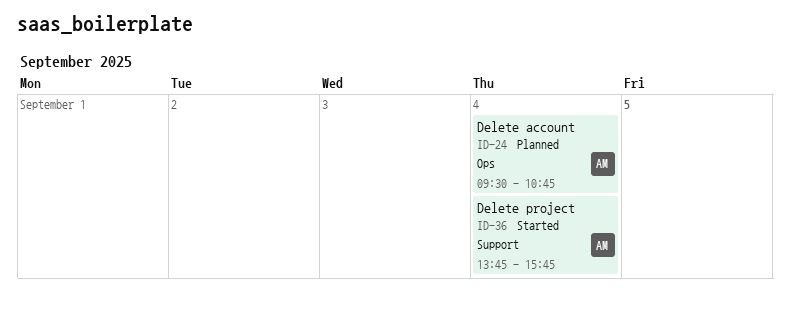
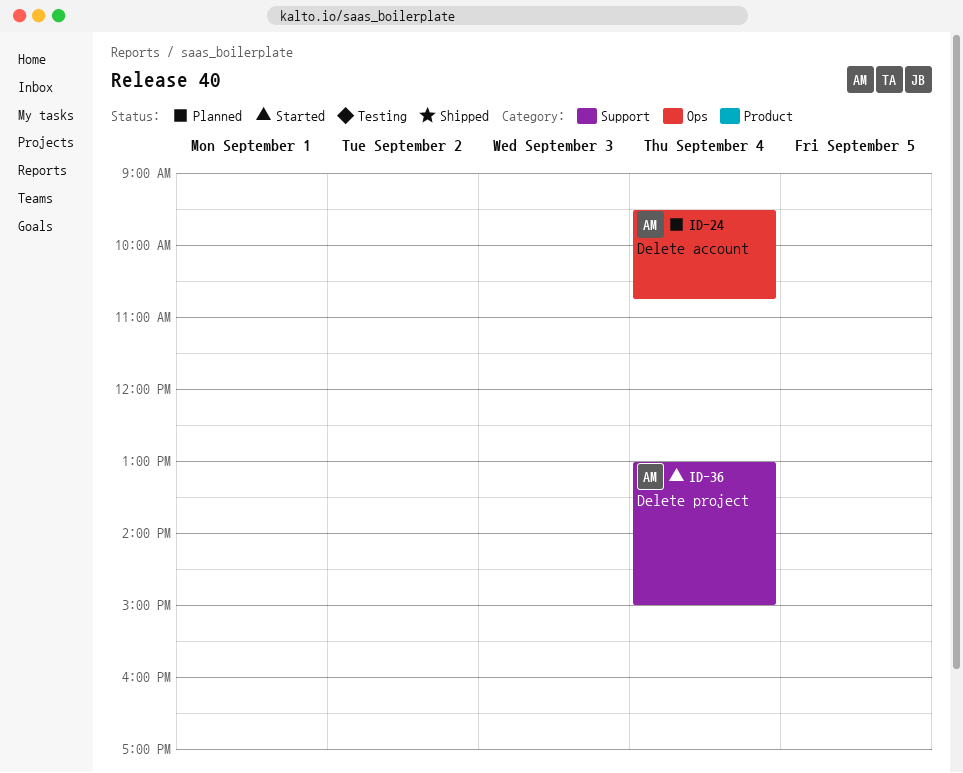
ID-36, begins: 13:45 -> 13:00
ID-36, ends: 15:45 -> 15:00

